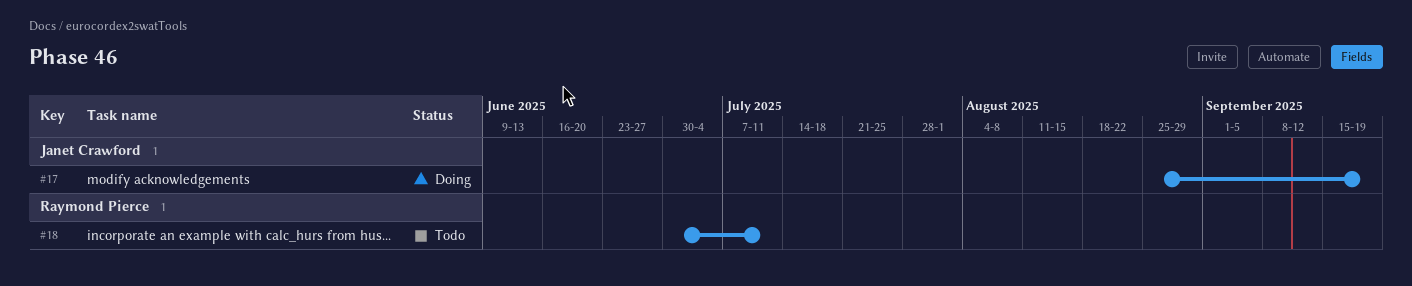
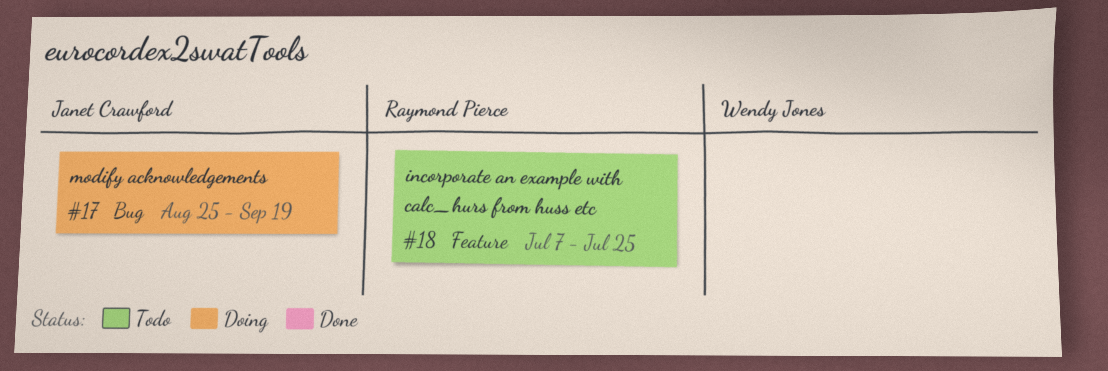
#18, start: Jun 30 -> Jul 7
#18, due: Jul 11 -> Jul 25

